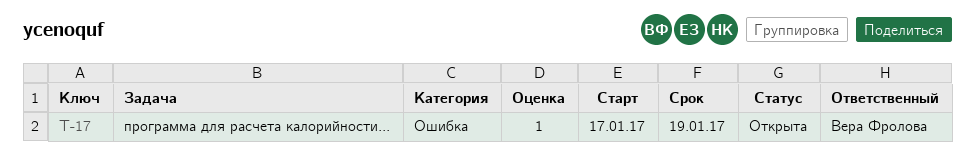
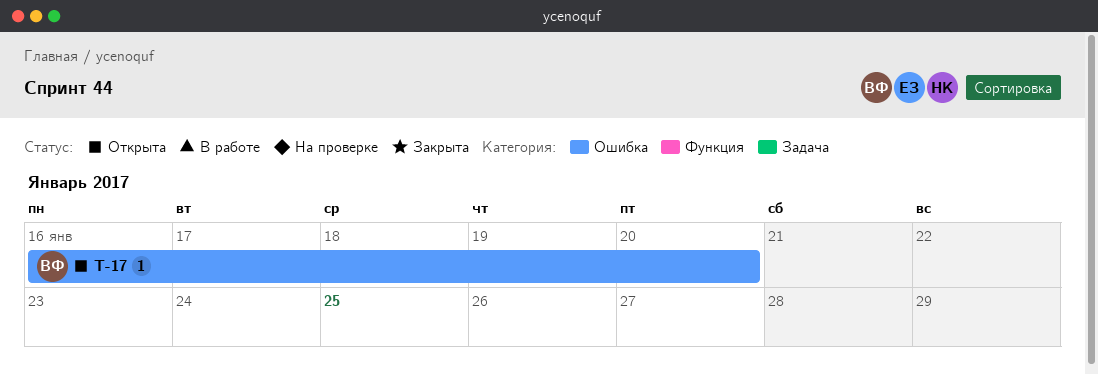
T-17, start: Jan 17 -> Jan 16
T-17, due: Jan 19 -> Jan 20

